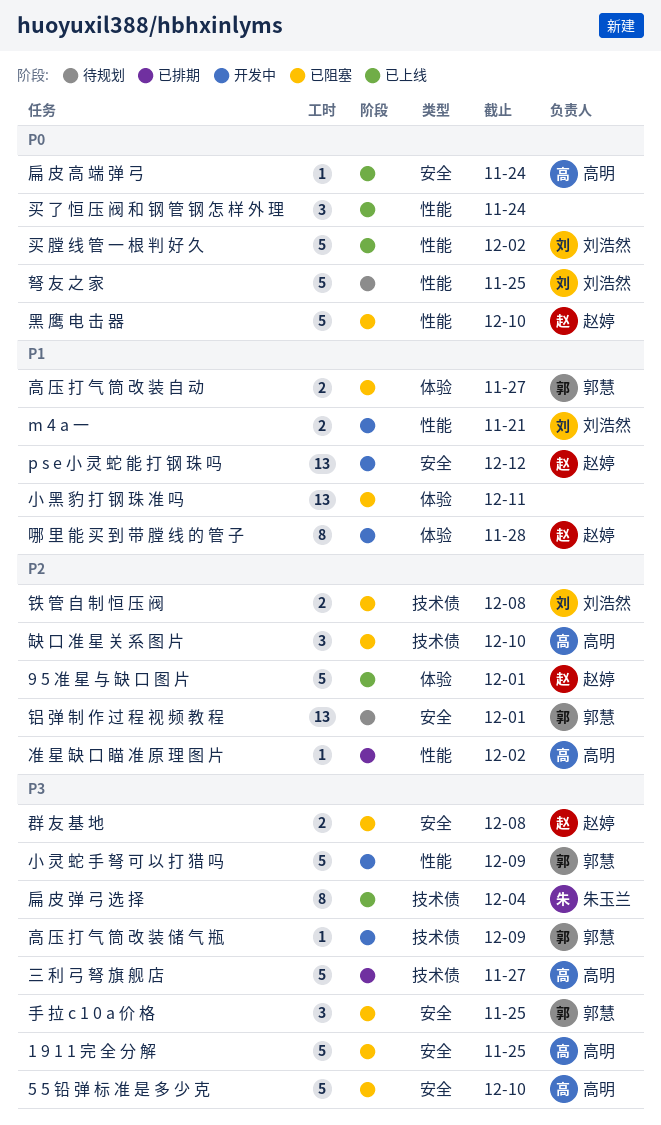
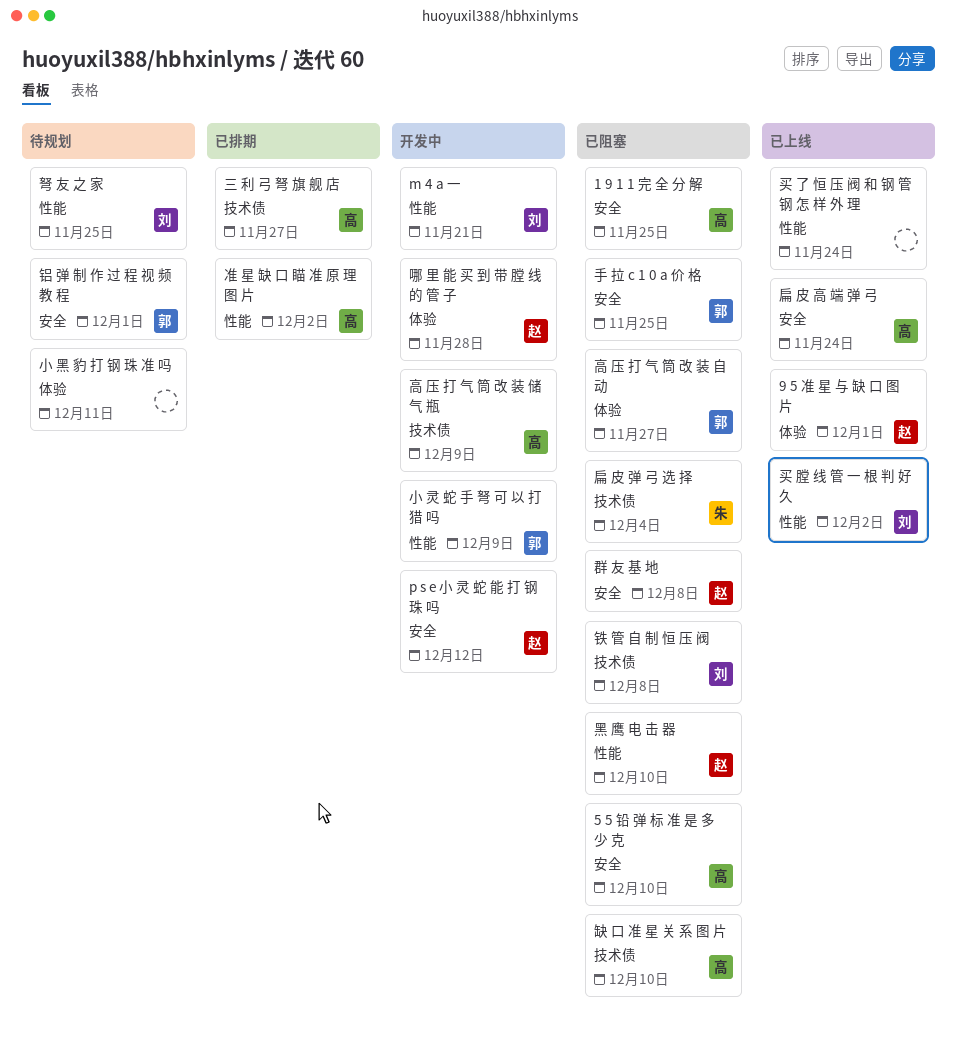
小 黑 豹 打 钢 珠 准 吗, status: 已阻塞 -> 待规划
扁 皮 弹 弓 选 择, status: 已上线 -> 已阻塞
高 压 打 气 筒 改 装 储 气 瓶, owner: 郭慧 -> 高明

